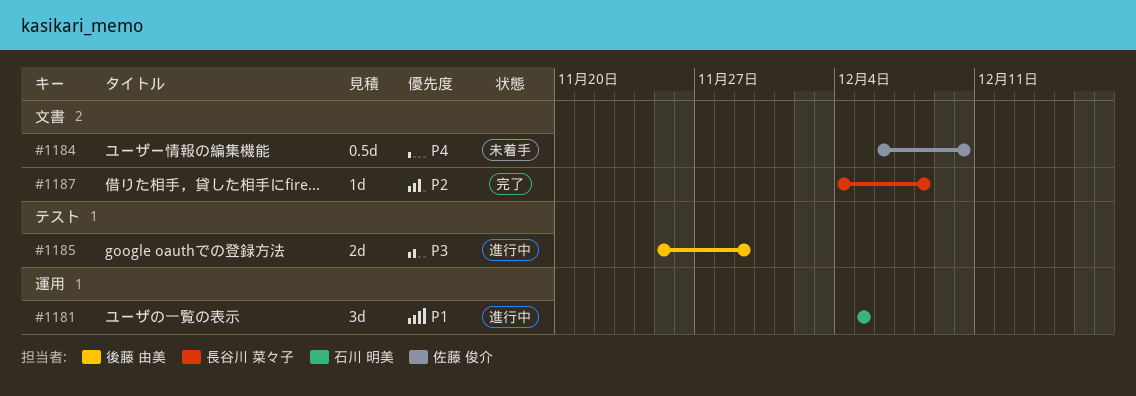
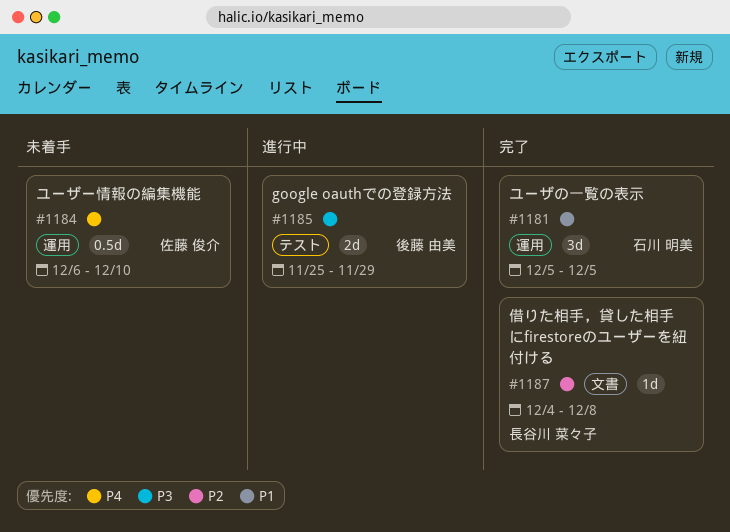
#1181, status: 進行中 -> 完了
#1184, label: 文書 -> 運用

